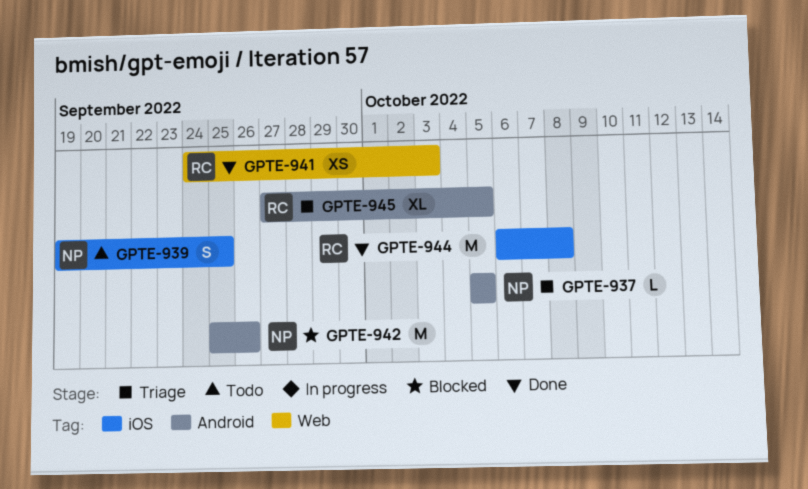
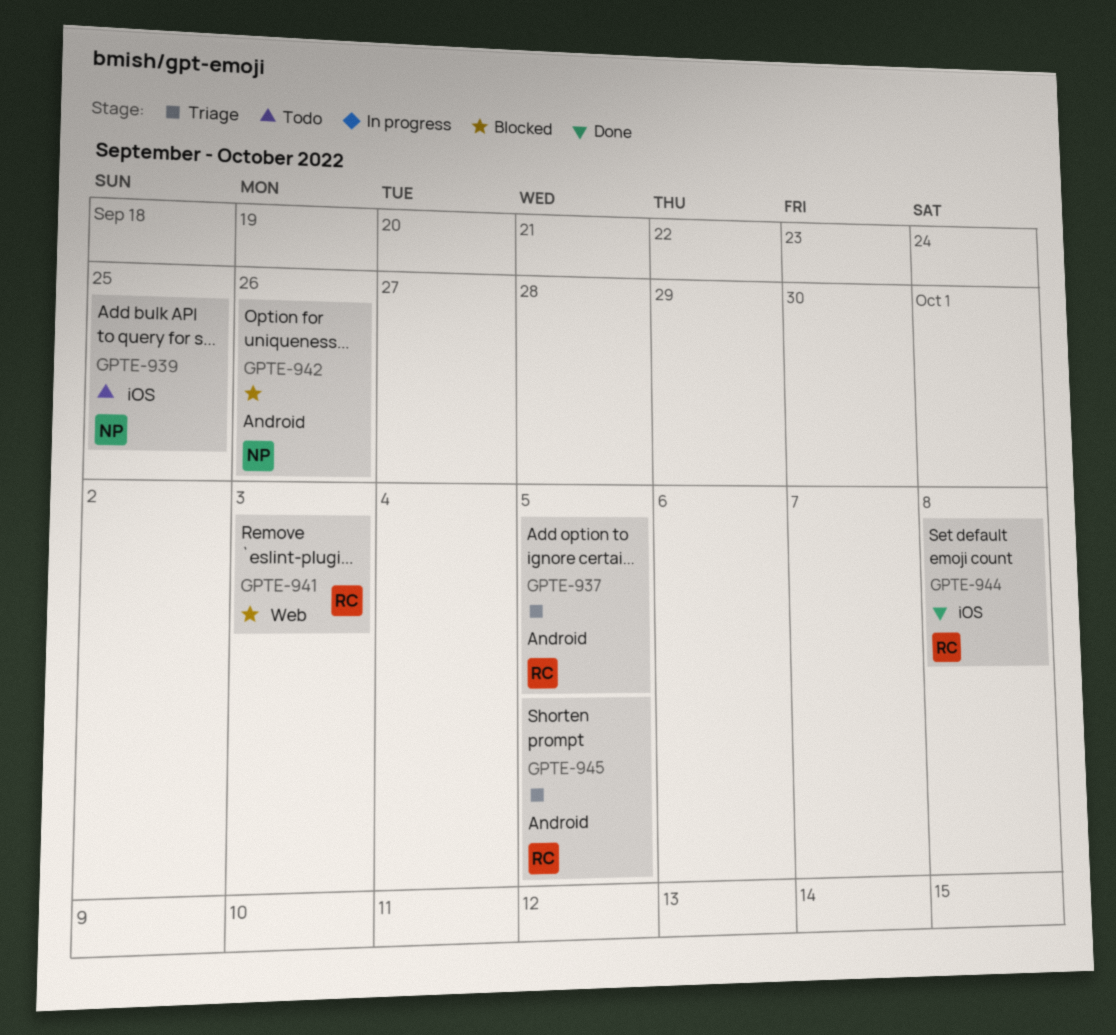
GPTE-937, owner: NP -> RC
GPTE-941, status: Done -> Blocked

